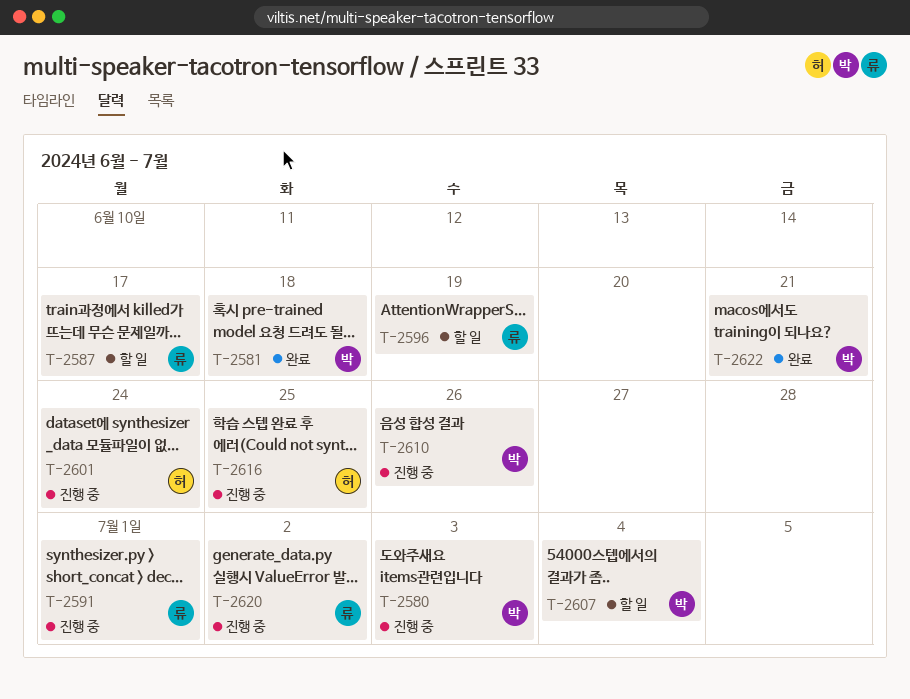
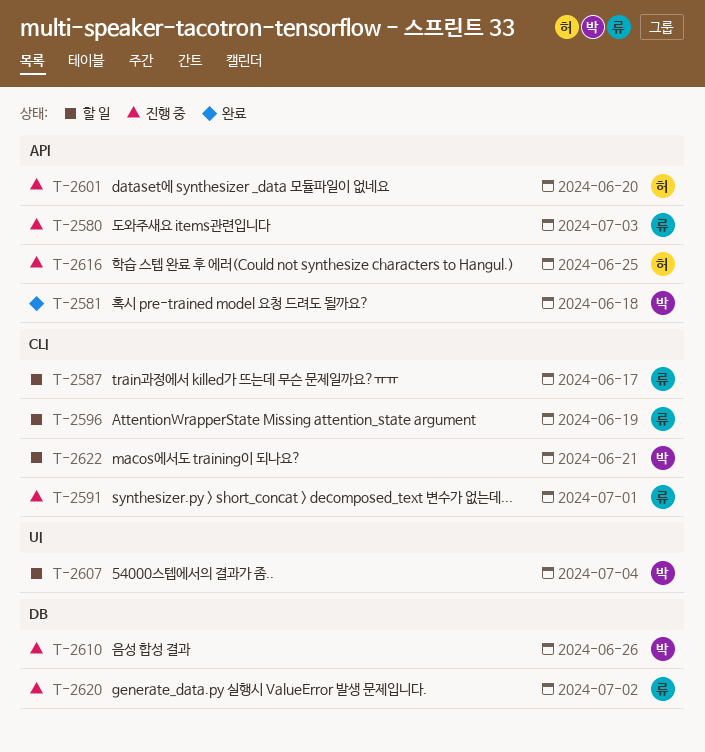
T-2580, owner: 박 -> 류
T-2601, due: Jun 24 -> Jun 20
T-2622, status: 완료 -> 할 일

